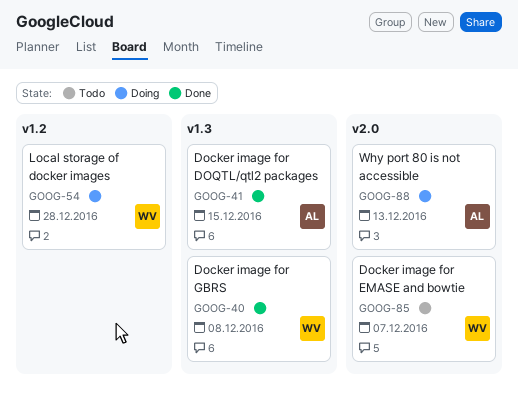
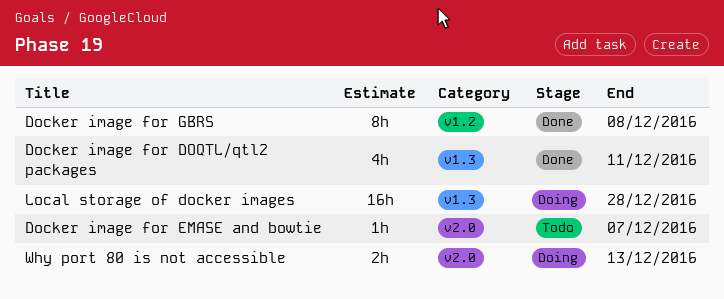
Docker image for DOQTL/qtl2 packages, due: Dec 15 -> Dec 11
Docker image for GBRS, label: v1.3 -> v1.2
Local storage of docker images, label: v1.2 -> v1.3

